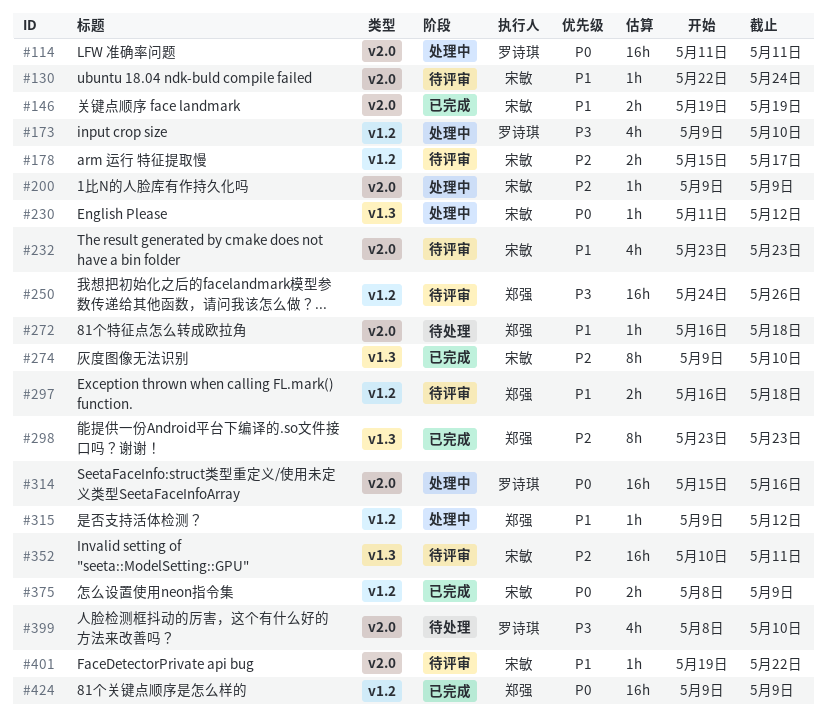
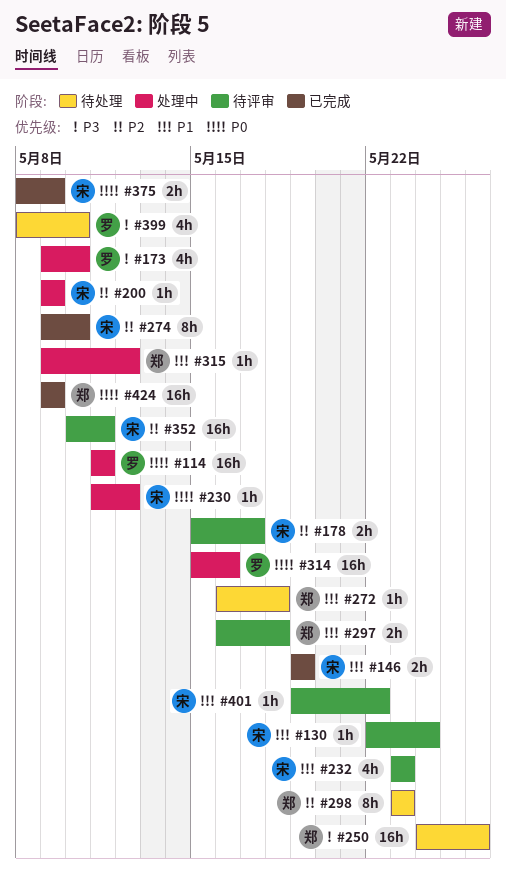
#250, status: 待评审 -> 待处理
#298, status: 已完成 -> 待处理

